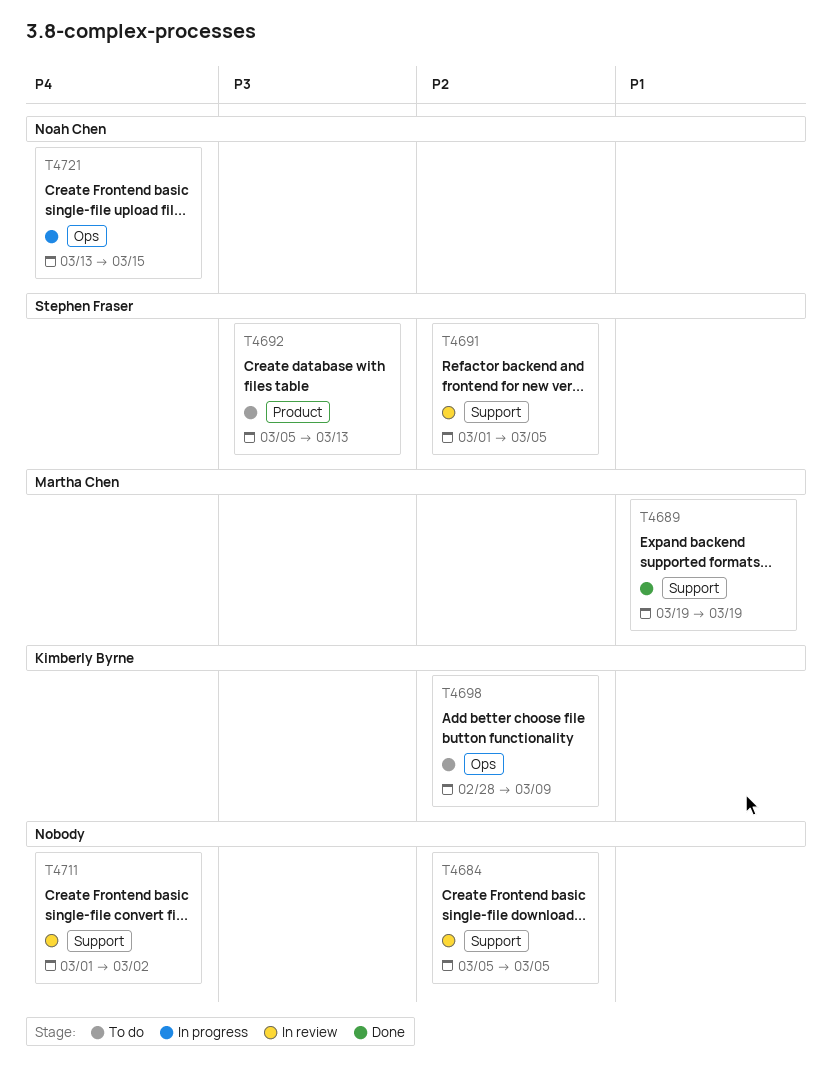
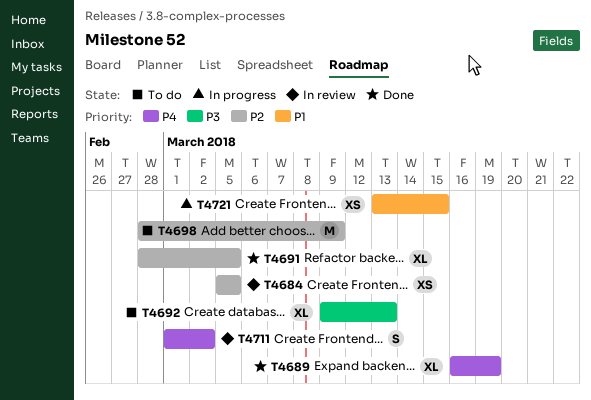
T4689, priority: P1 -> P4
T4689, start: Mar 19 -> Mar 16
T4691, status: In review -> Done
T4691, start: Mar 1 -> Feb 28
T4692, start: Mar 5 -> Mar 9
T4721, priority: P4 -> P1

